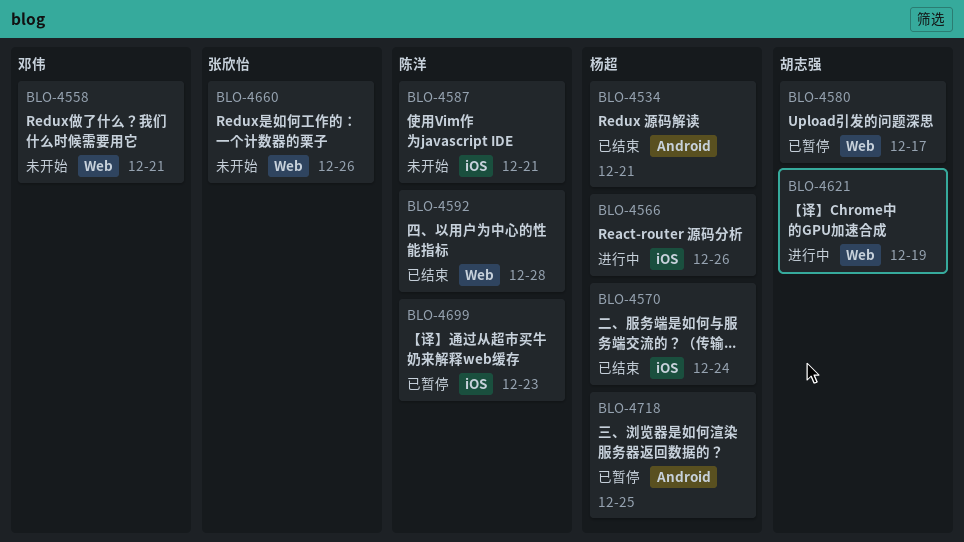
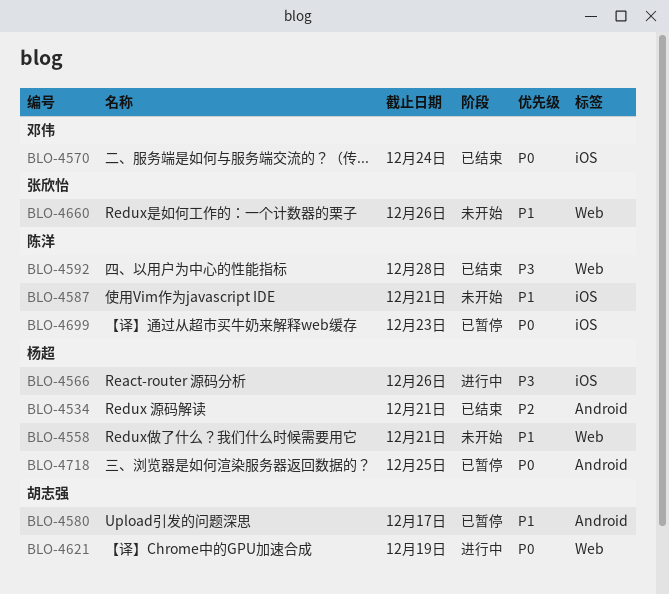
BLO-4558, owner: 邓伟 -> 杨超
BLO-4570, owner: 杨超 -> 邓伟
BLO-4580, label: Web -> Android

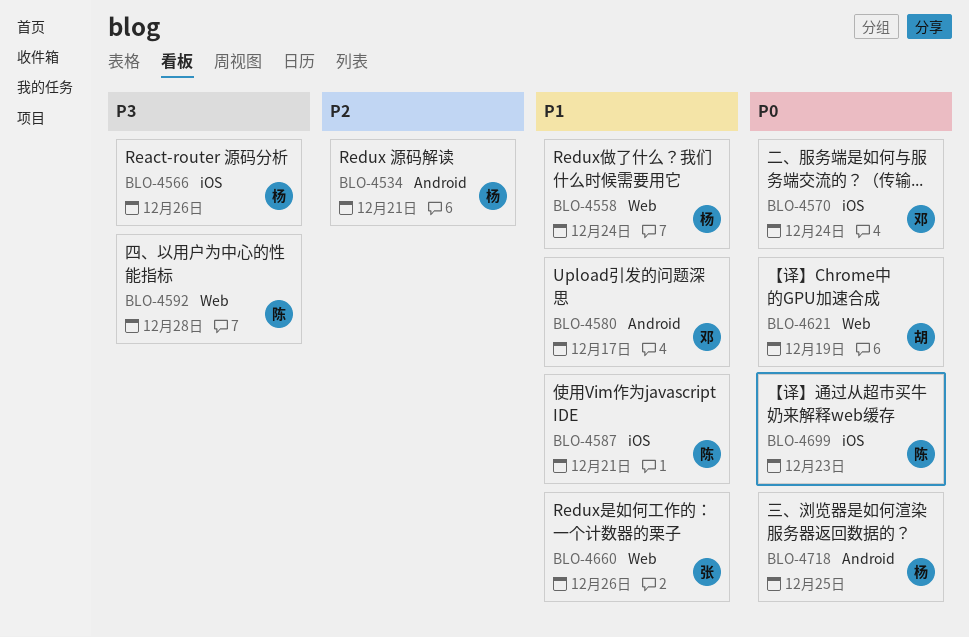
BLO-4558, due: Dec 21 -> Dec 24
BLO-4580, owner: 胡志强 -> 邓伟

